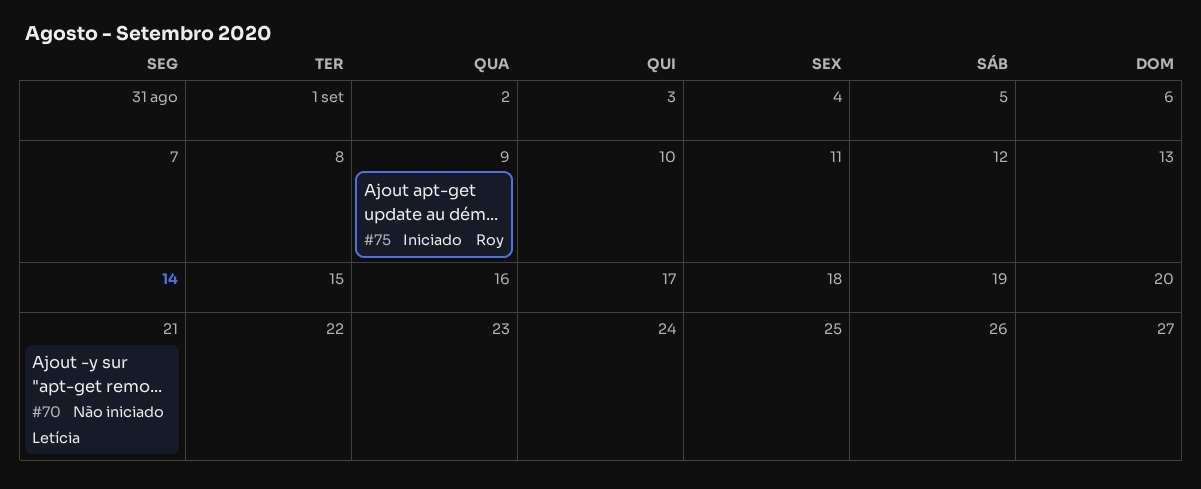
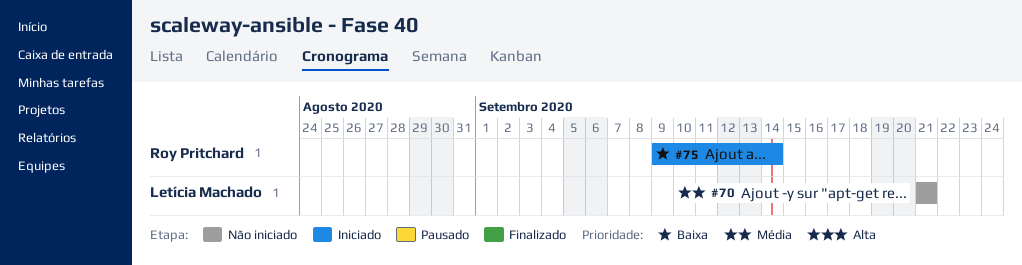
#75, due: Sep 9 -> Sep 14

